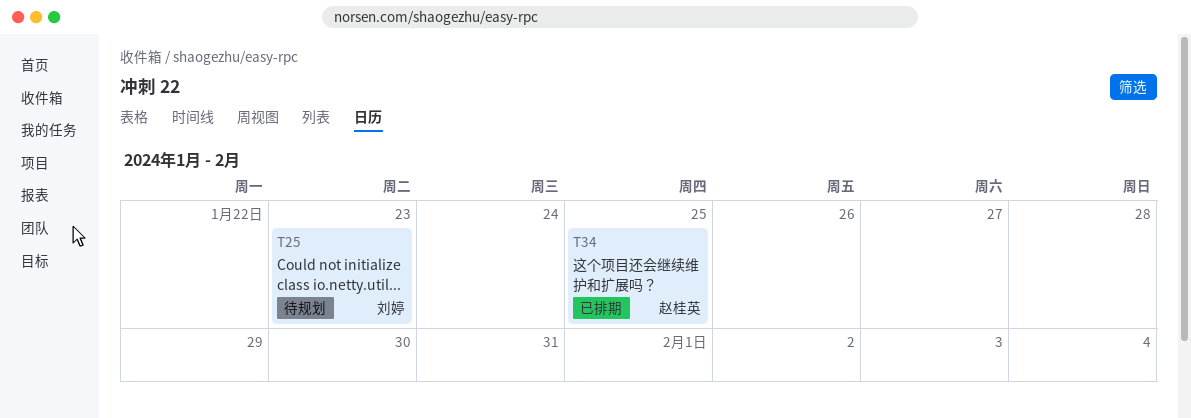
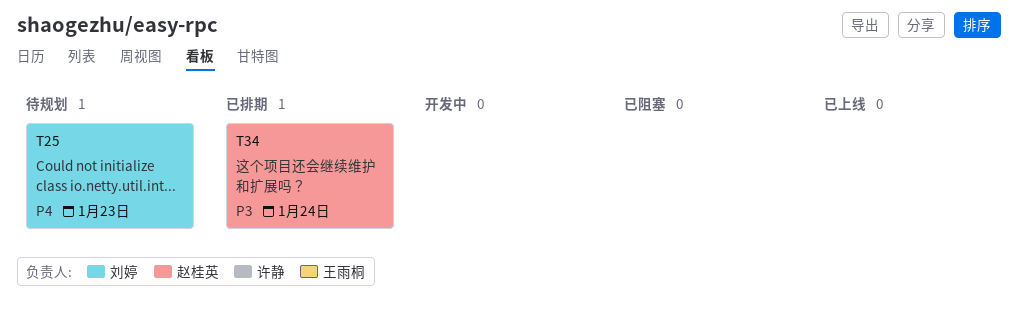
T34, due: Jan 25 -> Jan 24

